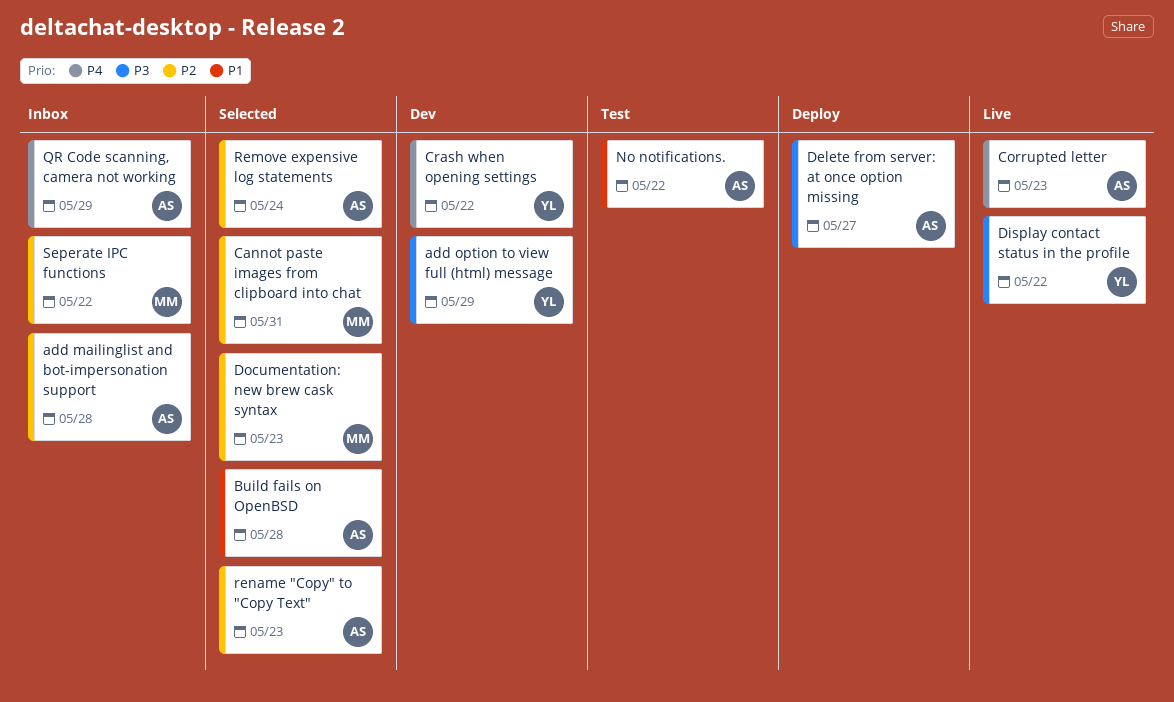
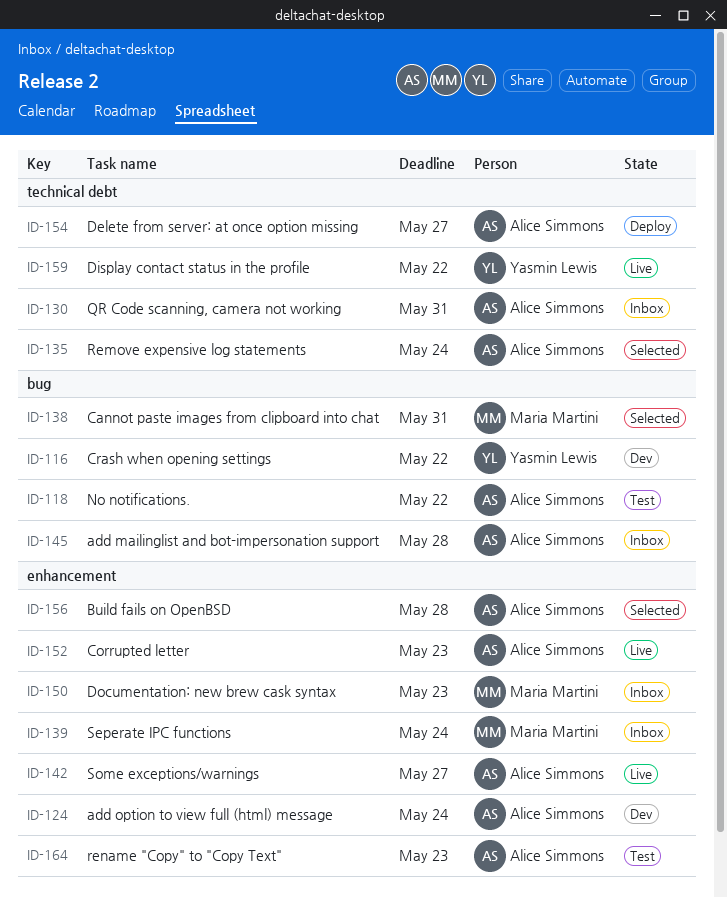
add option to view full (html) message, owner: Yasmin Lewis -> Alice Simmons
add option to view full (html) message, due: May 29 -> May 24
Documentation: new brew cask syntax, status: Selected -> Inbox
QR Code scanning, camera not working, due: May 29 -> May 31
rename "Copy" to "Copy Text", status: Selected -> Test
Seperate IPC functions, due: May 22 -> May 24
Some exceptions/warnings: none -> present

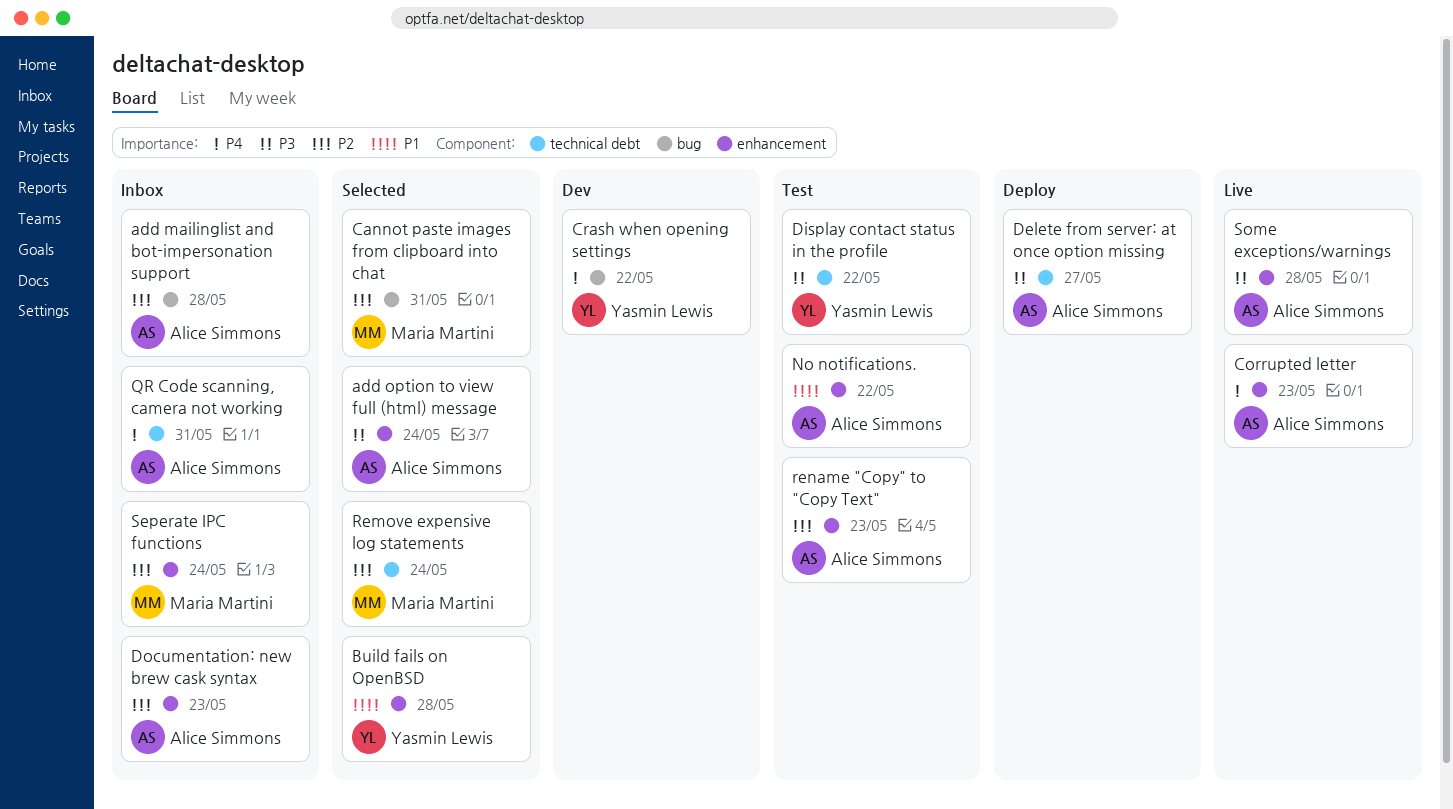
add option to view full (html) message, status: Dev -> Selected
Build fails on OpenBSD, owner: Alice Simmons -> Yasmin Lewis
Display contact status in the profile, status: Live -> Test
Documentation: new brew cask syntax, owner: Maria Martini -> Alice Simmons
No notifications., label: bug -> enhancement
Remove expensive log statements, owner: Alice Simmons -> Maria Martini
Some exceptions/warnings, due: May 27 -> May 28

